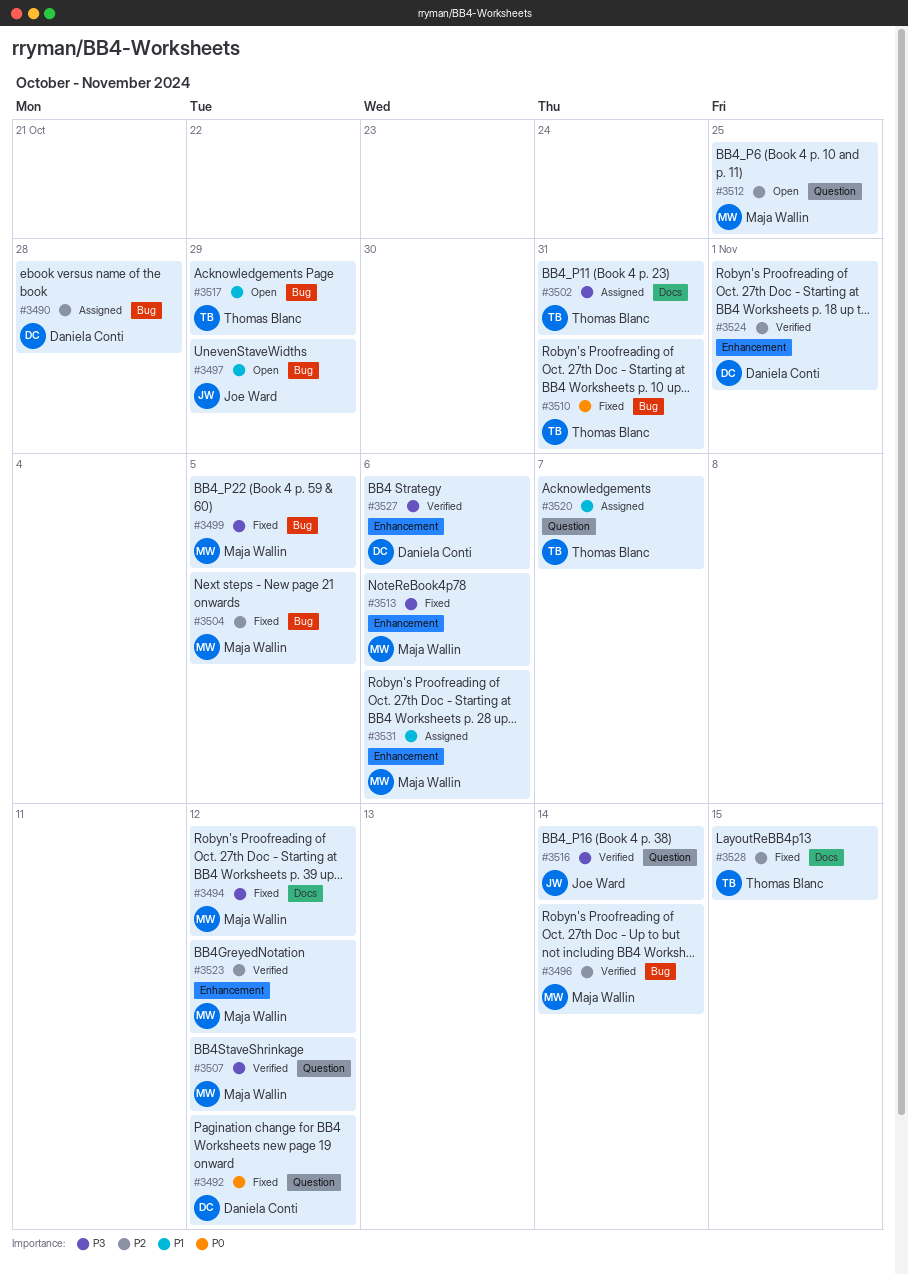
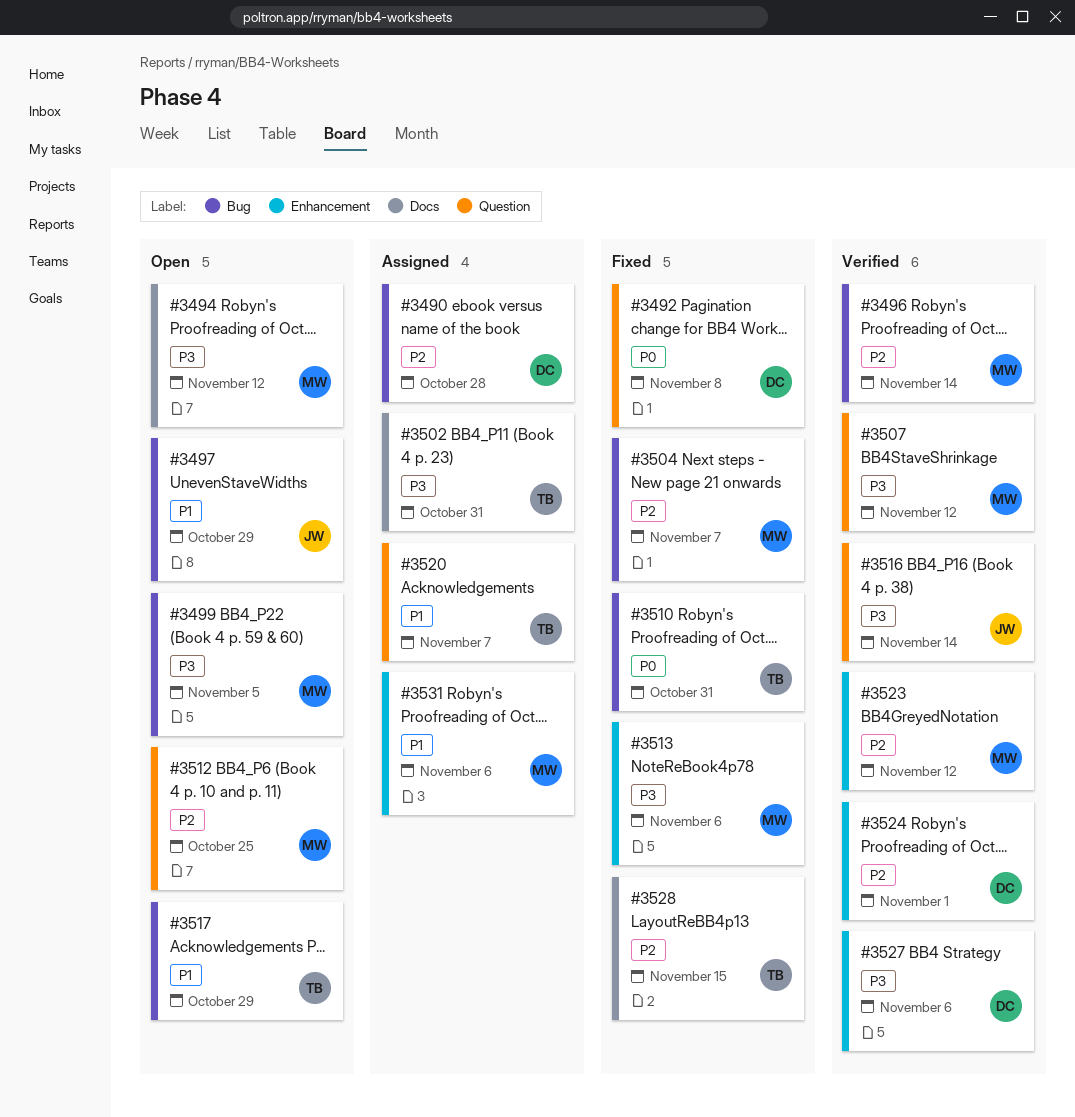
#3492, due: Nov 12 -> Nov 8
#3494, status: Fixed -> Open
#3499, status: Fixed -> Open
#3504, due: Nov 5 -> Nov 7

